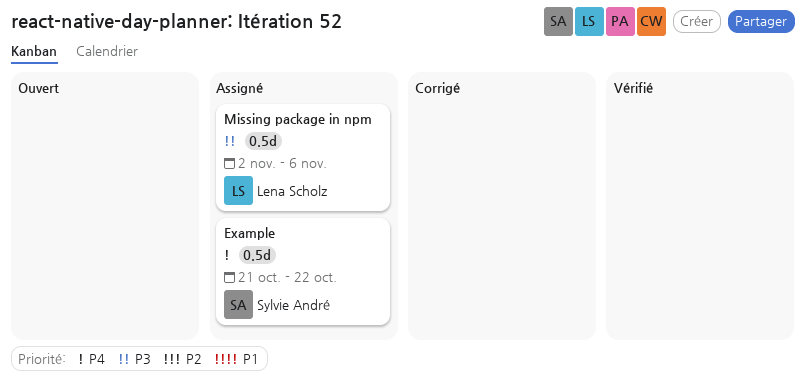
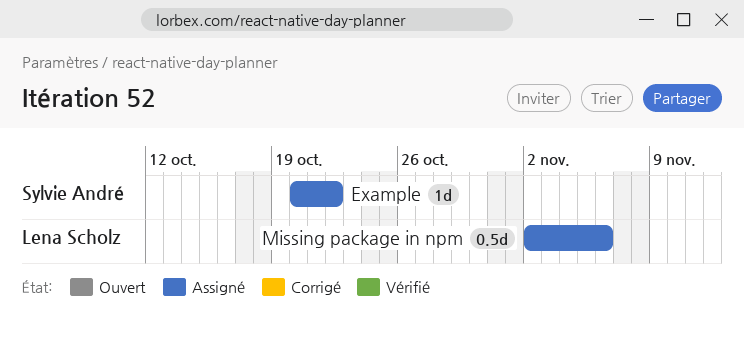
Example, estimate: 0.5d -> 1d
Example, start: Oct 21 -> Oct 20

